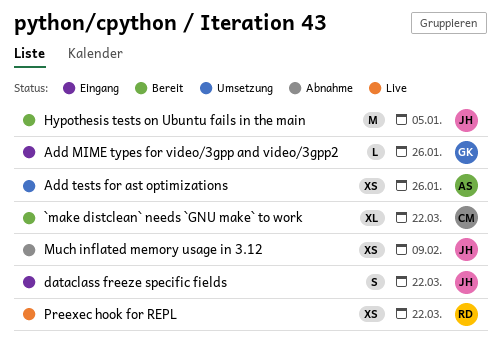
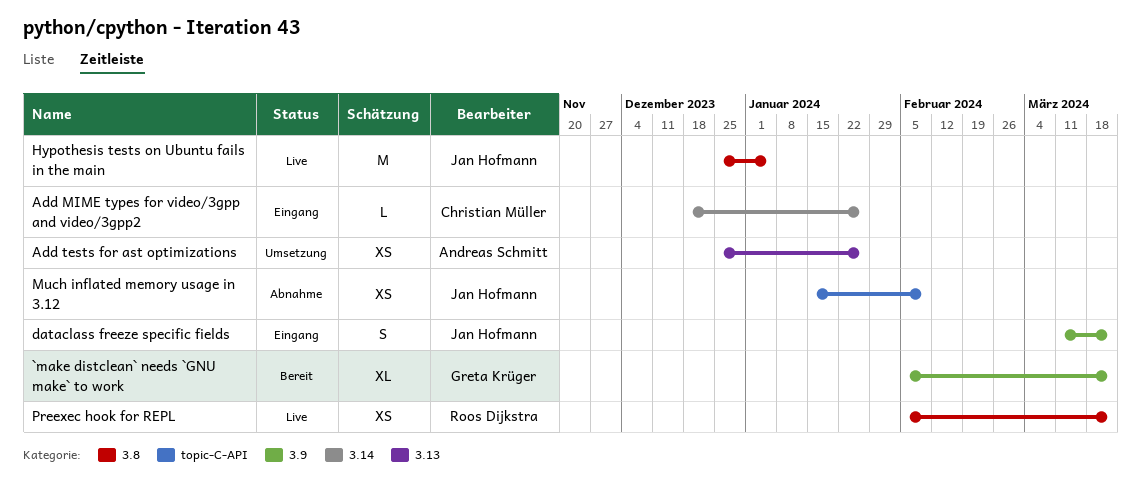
`make distclean` needs `GNU make` to work, owner: Christian Müller -> Greta Krüger
Add MIME types for video/3gpp and video/3gpp2, owner: Greta Krüger -> Christian Müller
Hypothesis tests on Ubuntu fails in the main, status: Bereit -> Live

